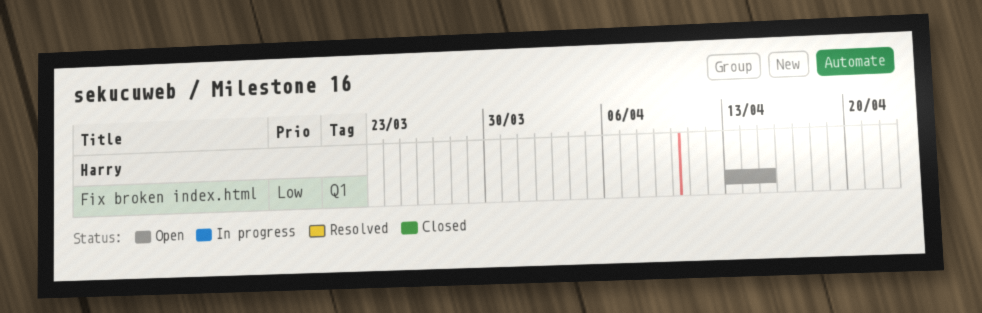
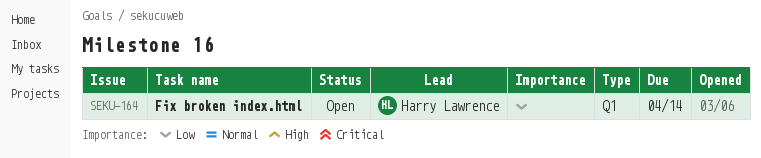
Fix broken index.html, due: Apr 15 -> Apr 14

